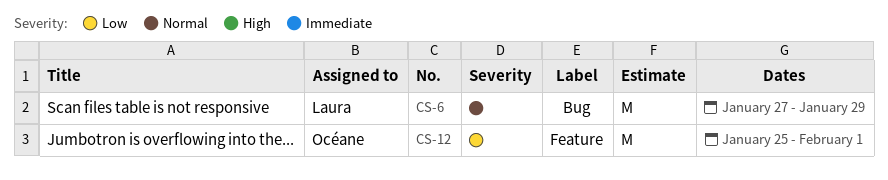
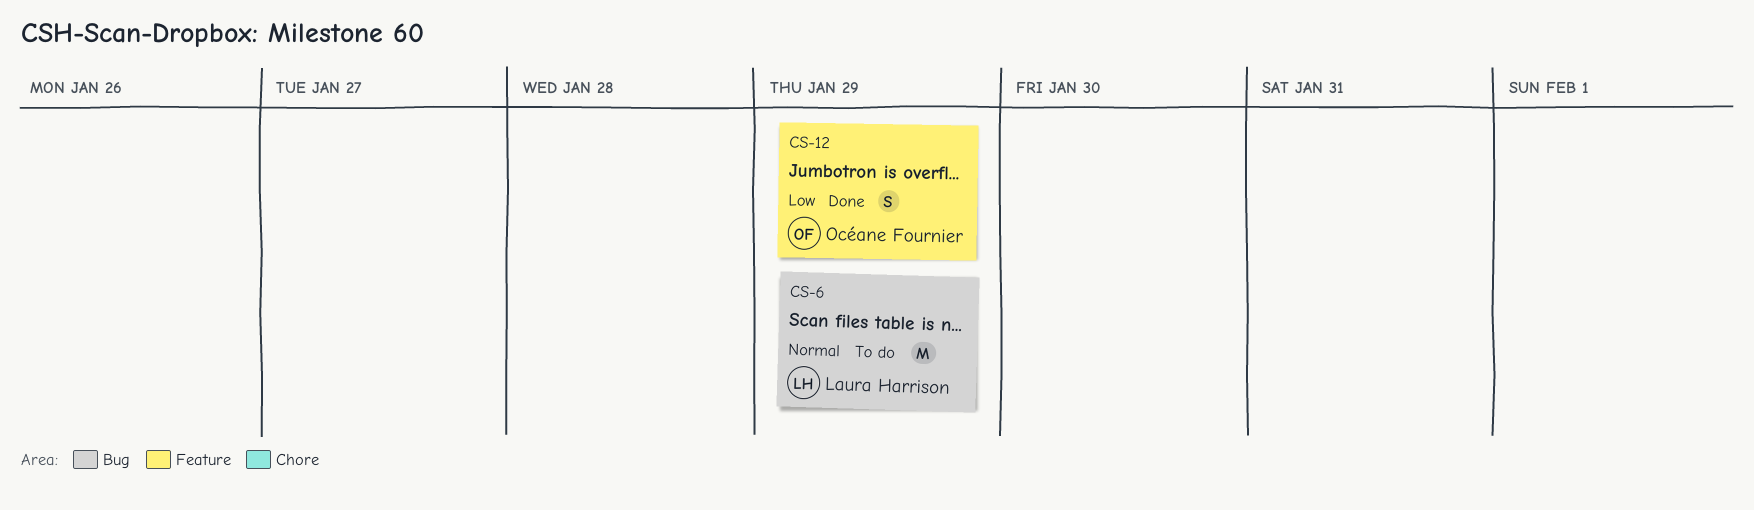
CS-12, estimate: M -> S
CS-12, due: Feb 1 -> Jan 29

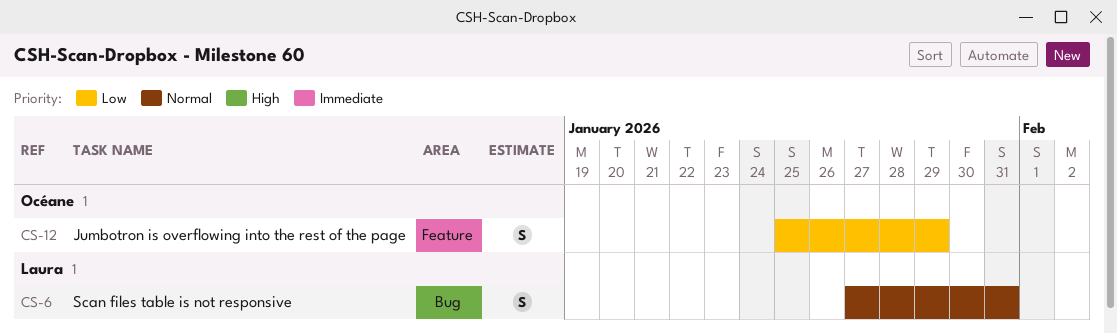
CS-6, estimate: M -> S
CS-6, due: Jan 29 -> Jan 31

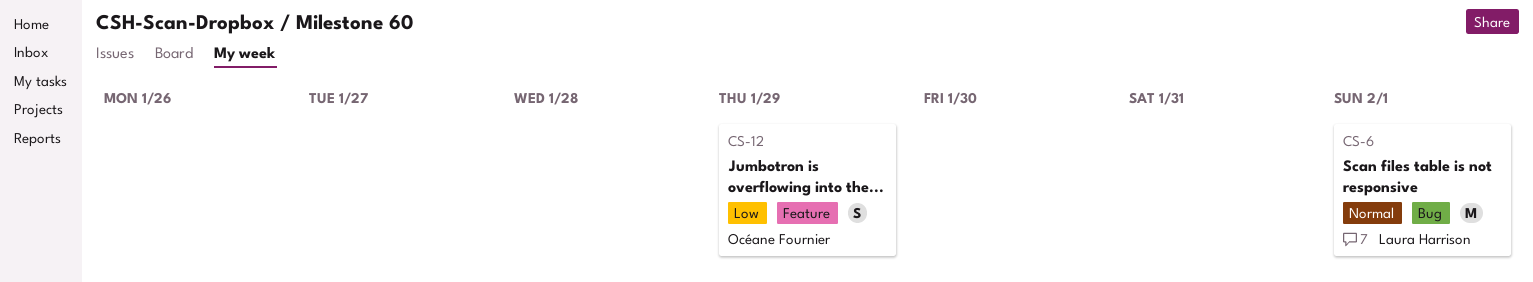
CS-6, estimate: S -> M
CS-6, due: Jan 31 -> Feb 1

